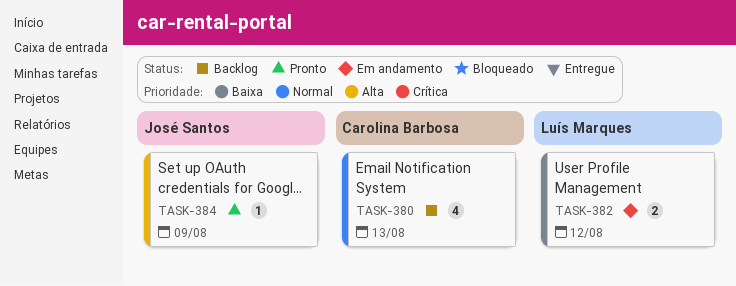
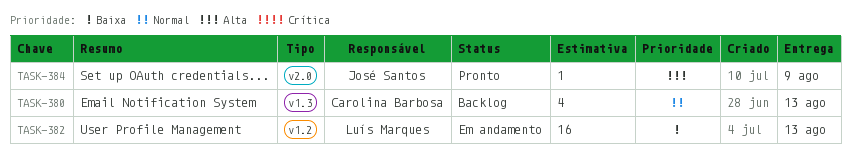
TASK-382, estimate: 2 -> 16
TASK-382, due: Aug 12 -> Aug 13

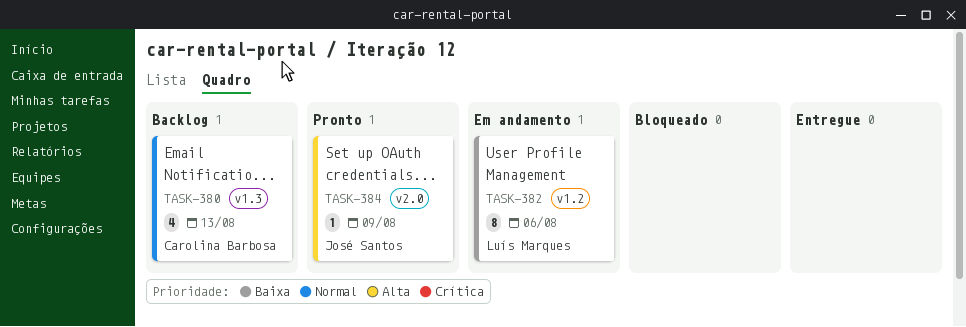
TASK-382, estimate: 16 -> 8
TASK-382, due: Aug 13 -> Aug 6

